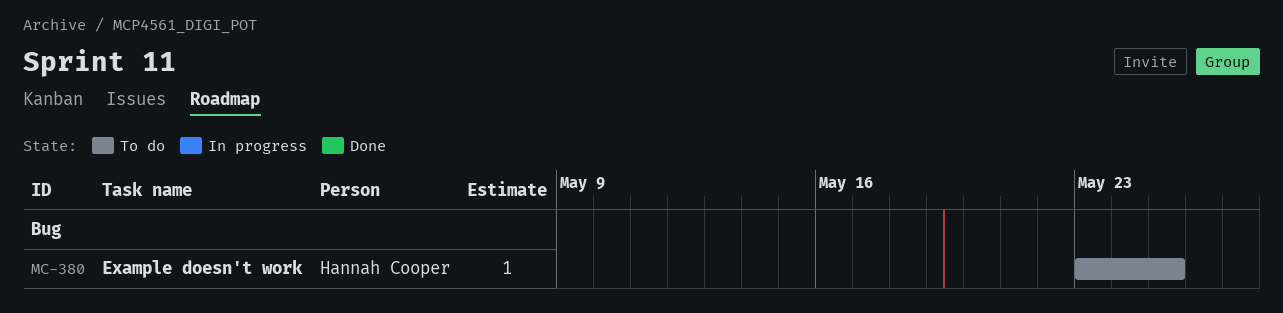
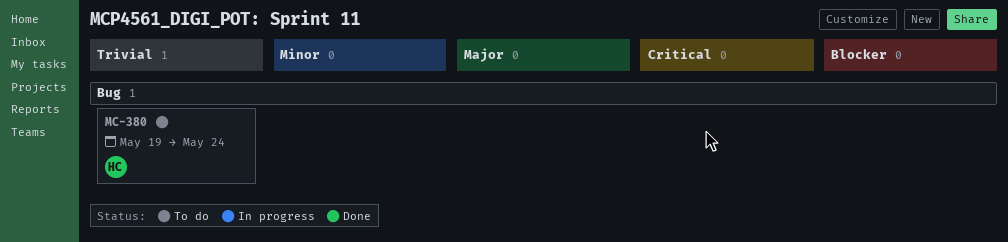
MC-380, start: May 23 -> May 19
MC-380, due: May 25 -> May 24

